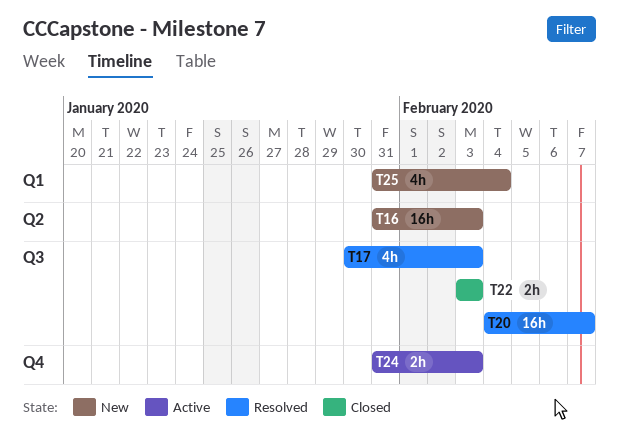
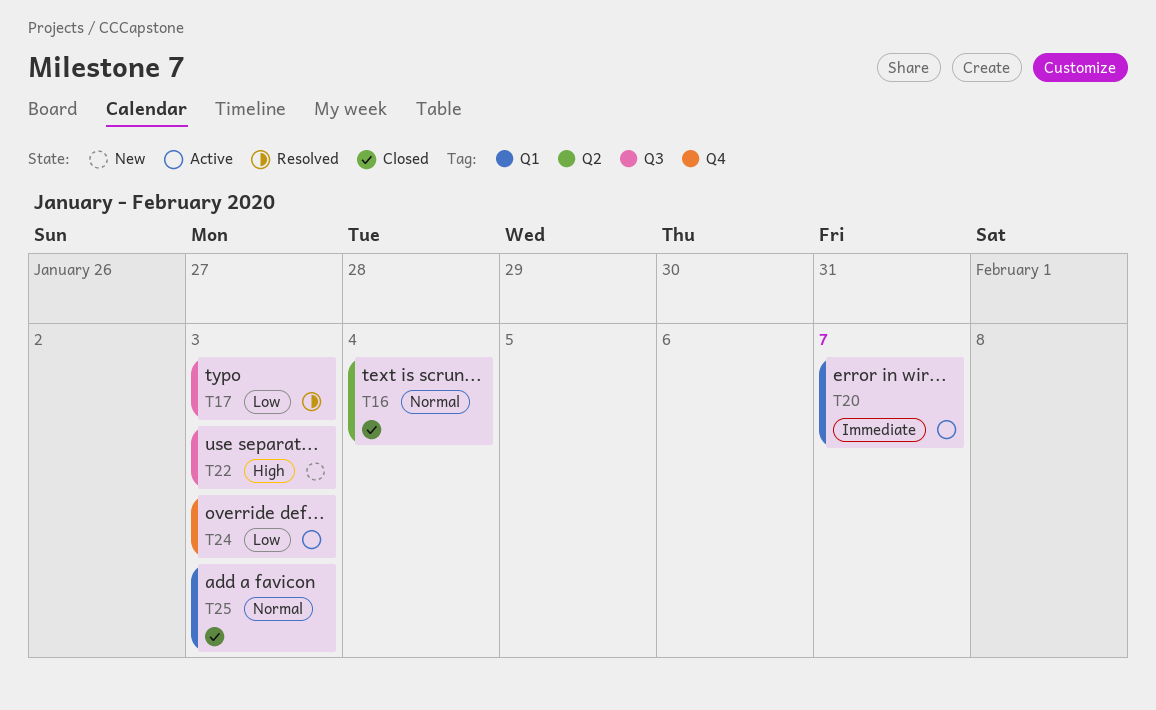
T16, status: New -> Closed
T16, due: Feb 3 -> Feb 4
T20, status: Resolved -> Active
T20, label: Q3 -> Q1
T22, status: Closed -> New
T25, status: New -> Closed
T25, due: Feb 4 -> Feb 3

